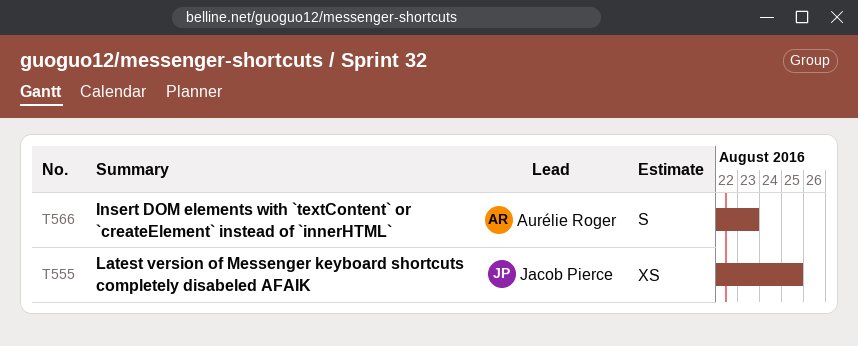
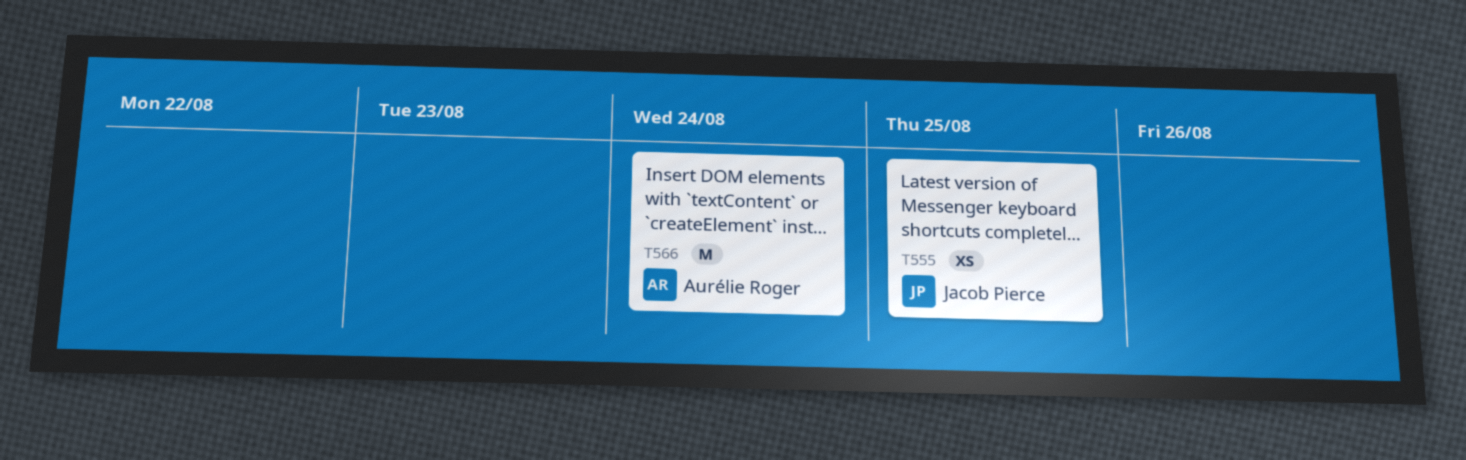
T566, estimate: S -> M
T566, due: Aug 23 -> Aug 24

